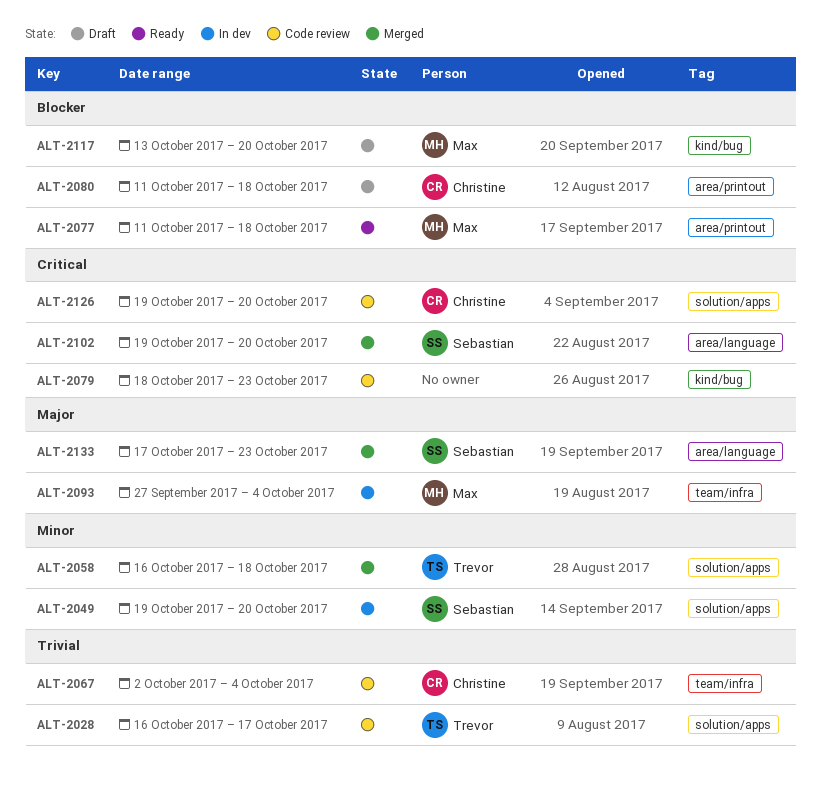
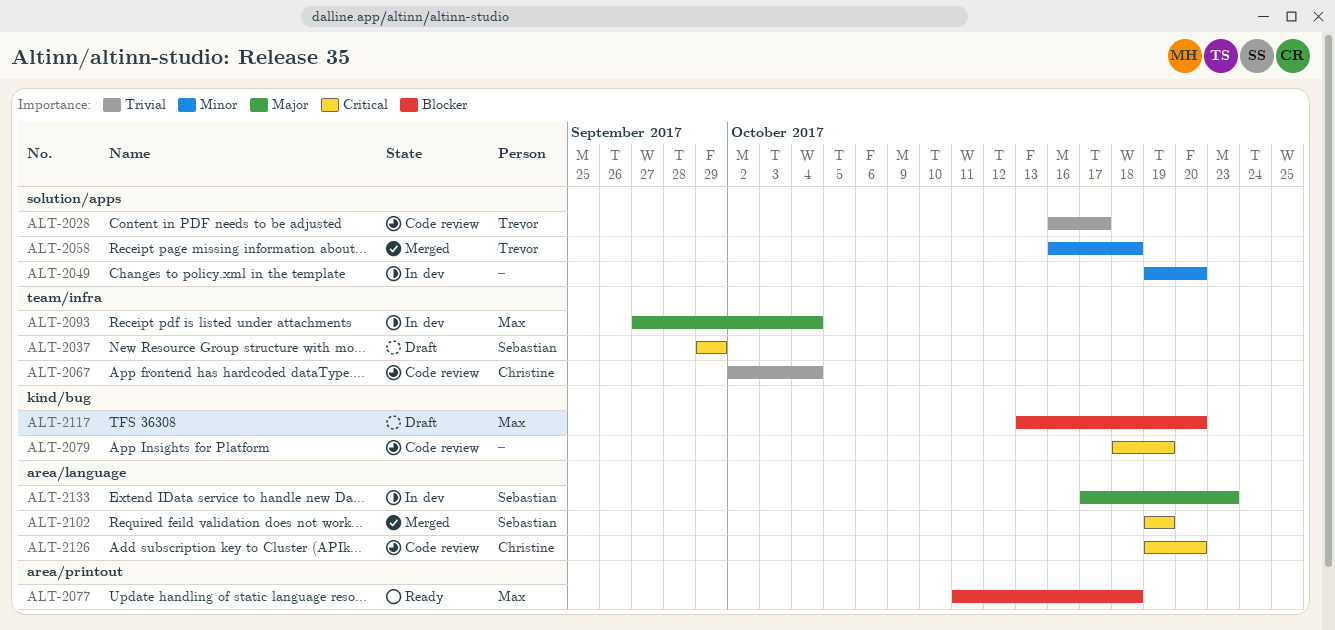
ALT-2037: none -> present
ALT-2049, owner: Sebastian -> none
ALT-2079, due: Oct 23 -> Oct 19
ALT-2080: present -> none
ALT-2102, due: Oct 20 -> Oct 19
ALT-2126, label: solution/apps -> area/language
ALT-2133, status: Merged -> In dev

